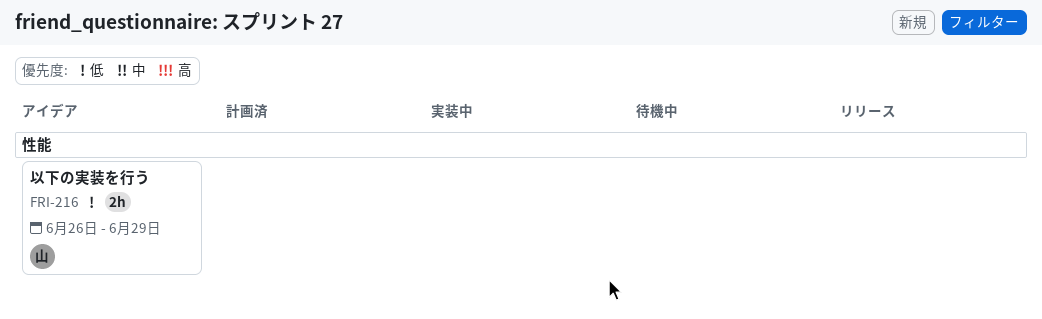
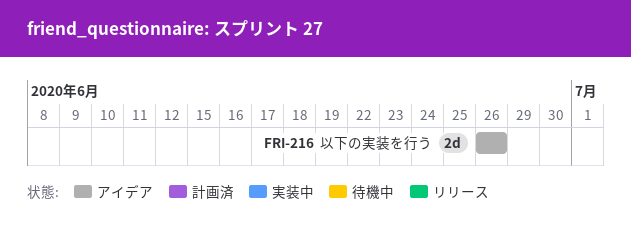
FRI-216, estimate: 2h -> 2d
FRI-216, due: Jun 29 -> Jun 26

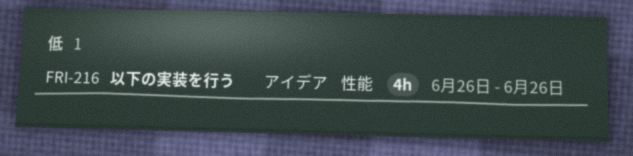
FRI-216, estimate: 2d -> 4h

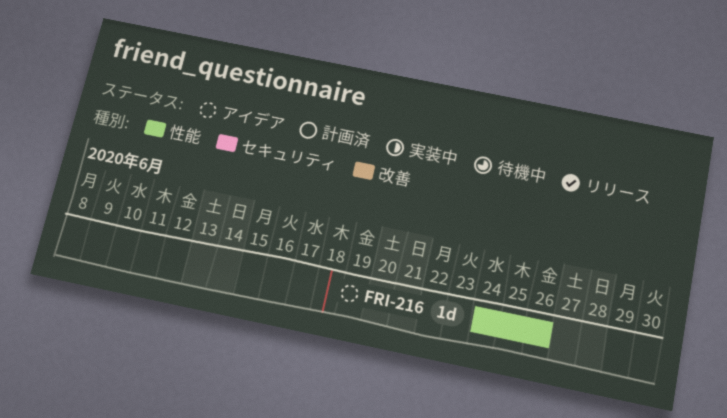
FRI-216, estimate: 4h -> 1d
FRI-216, start: Jun 26 -> Jun 24

